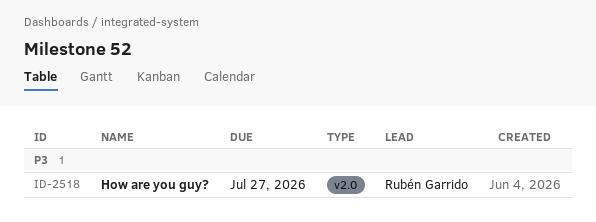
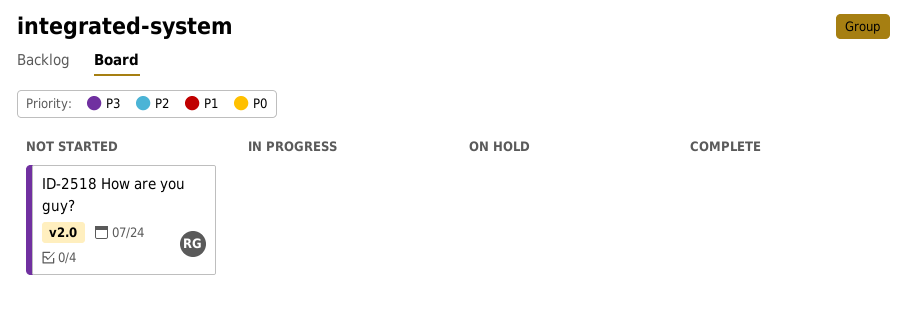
ID-2518, due: Jul 27 -> Jul 24

